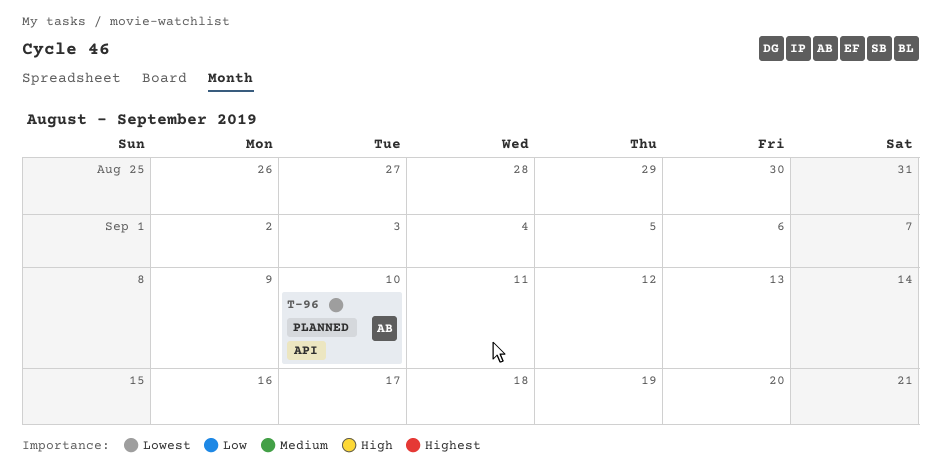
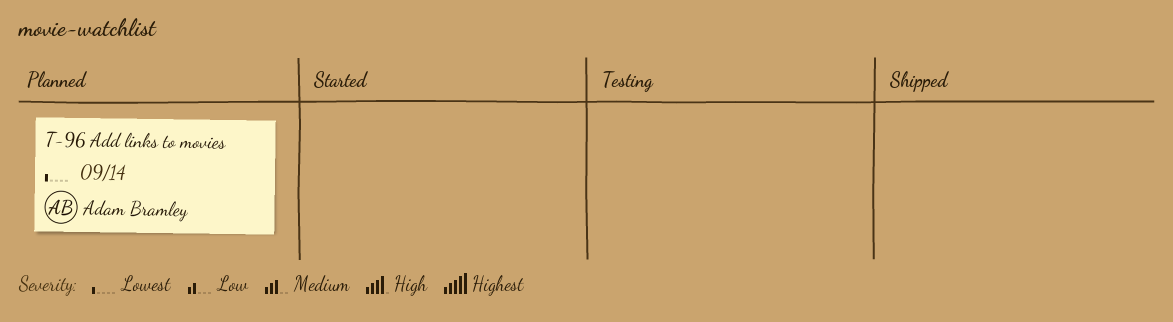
T-96, due: Sep 10 -> Sep 14

